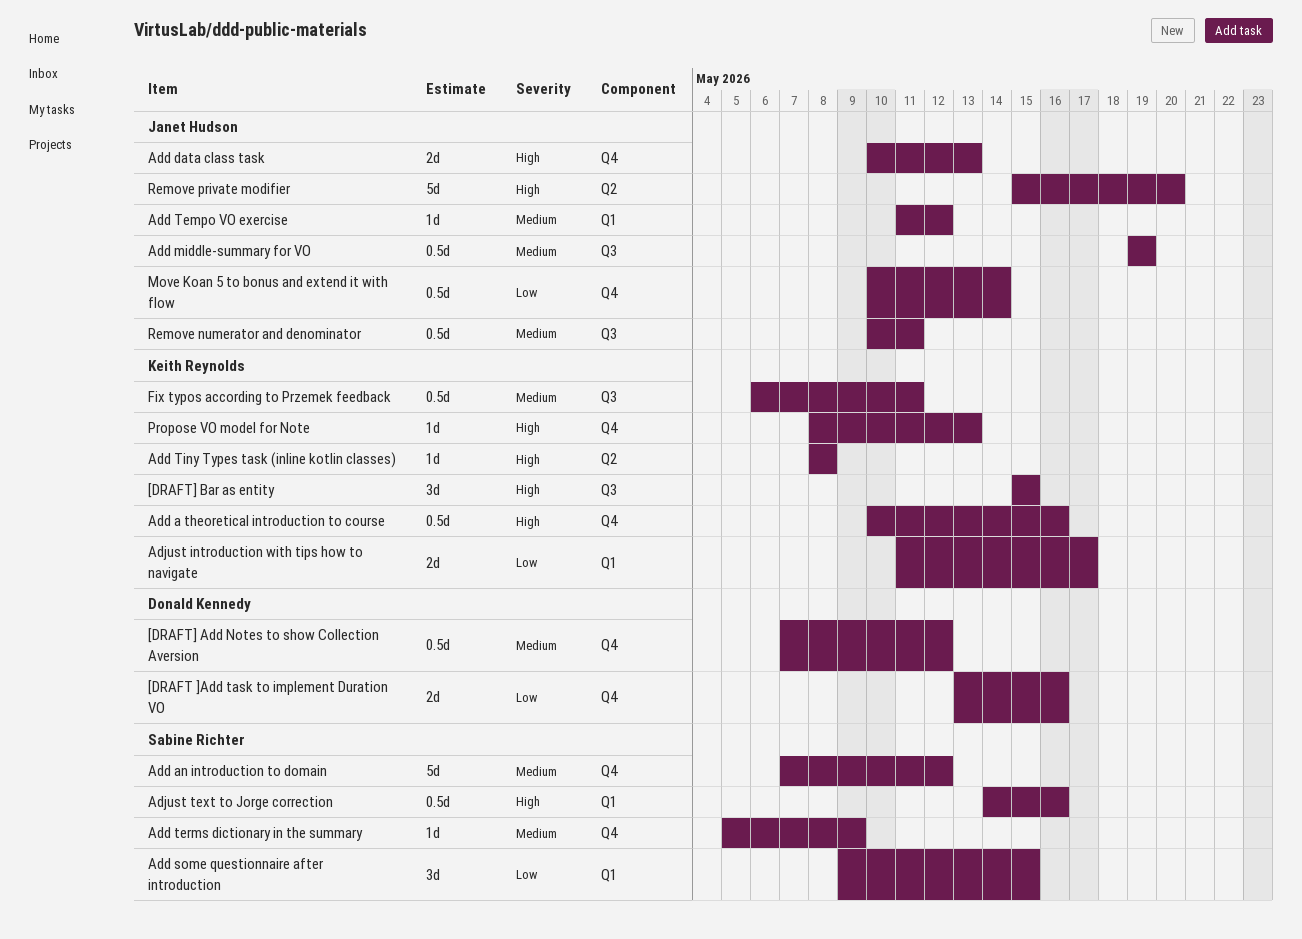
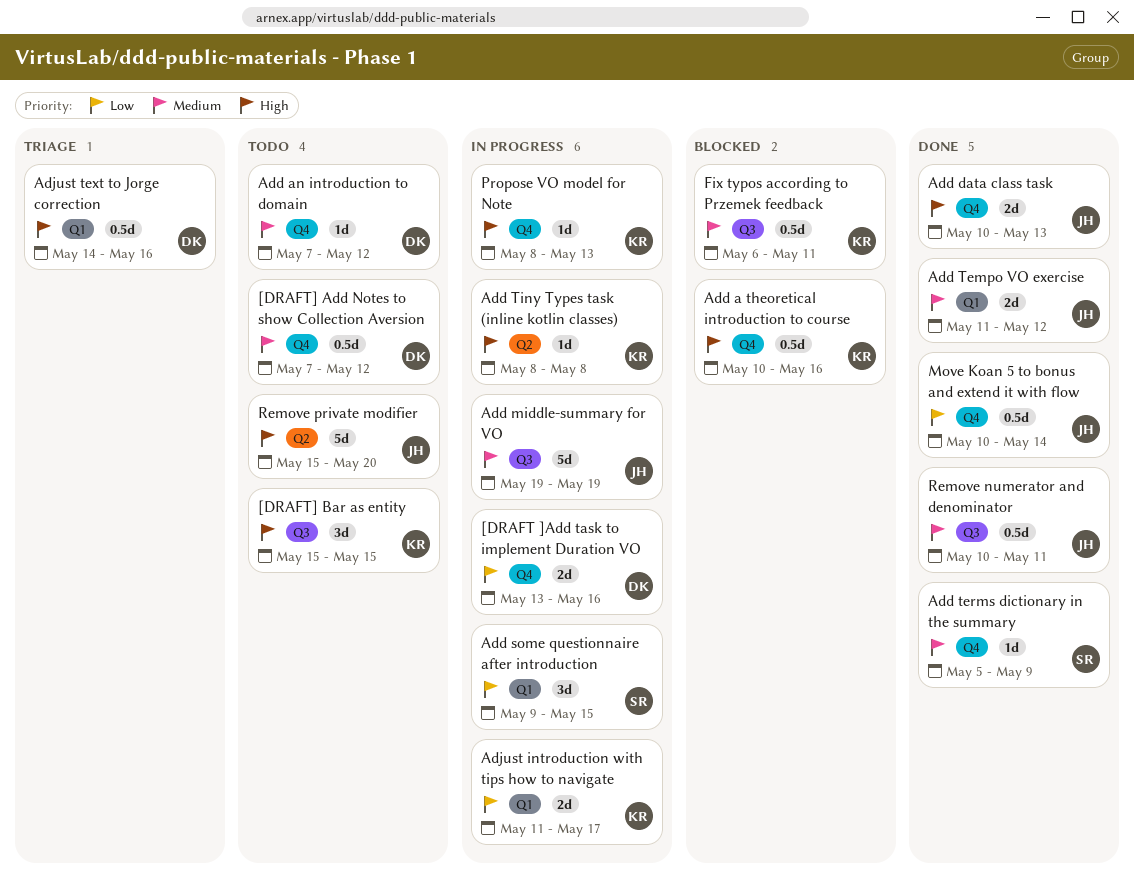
Add an introduction to domain, owner: Sabine Richter -> Donald Kennedy
Add an introduction to domain, estimate: 5d -> 1d
Add middle-summary for VO, estimate: 0.5d -> 5d
Add Tempo VO exercise, estimate: 1d -> 2d
Adjust text to Jorge correction, owner: Sabine Richter -> Donald Kennedy

